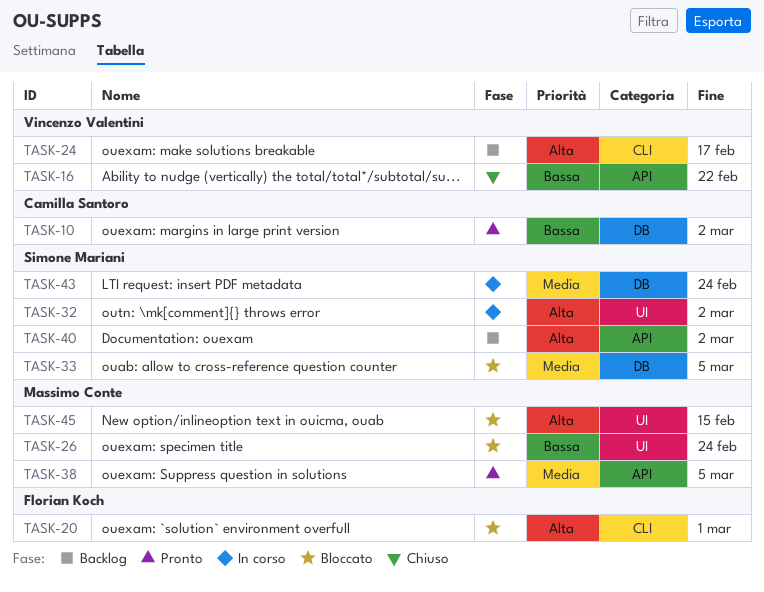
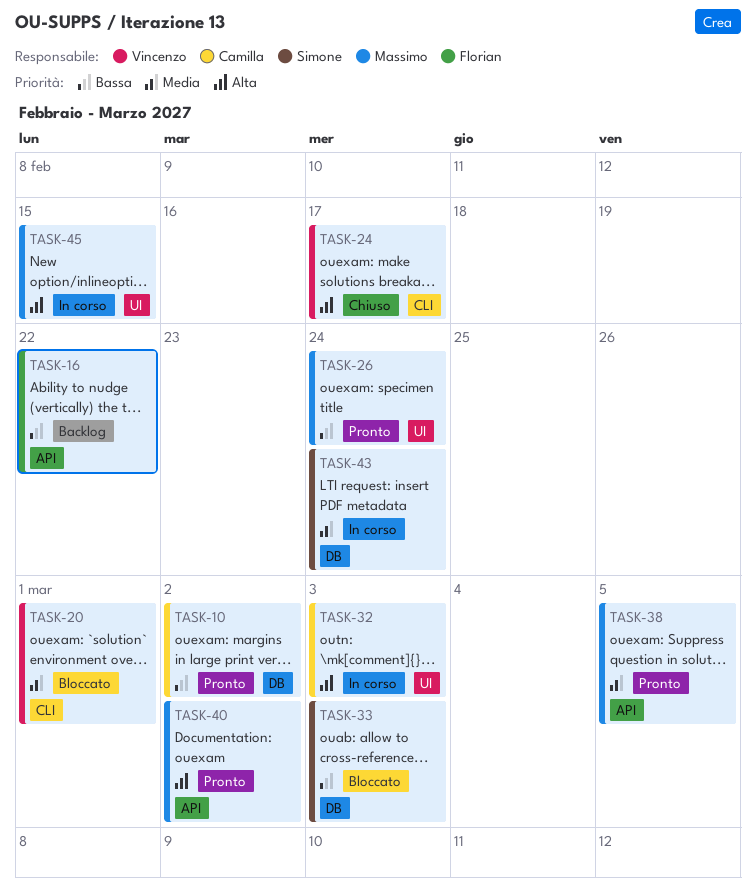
TASK-16, status: Chiuso -> Backlog
TASK-16, owner: Vincenzo Valentini -> Florian Koch
TASK-20, owner: Florian Koch -> Vincenzo Valentini
TASK-20, priority: Alta -> Media
TASK-24, status: Backlog -> Chiuso
TASK-26, status: Bloccato -> Pronto
TASK-32, owner: Simone Mariani -> Camilla Santoro
TASK-32, due: Mar 2 -> Mar 3
TASK-33, priority: Media -> Bassa
TASK-33, due: Mar 5 -> Mar 3
TASK-40, status: Backlog -> Pronto
TASK-40, owner: Simone Mariani -> Massimo Conte
TASK-45, status: Bloccato -> In corso

